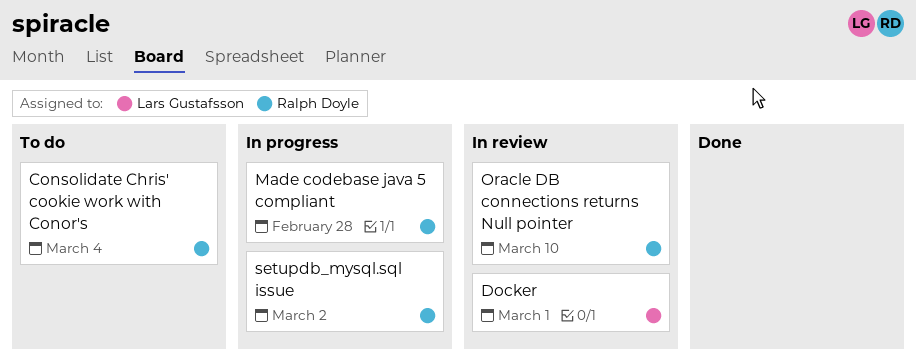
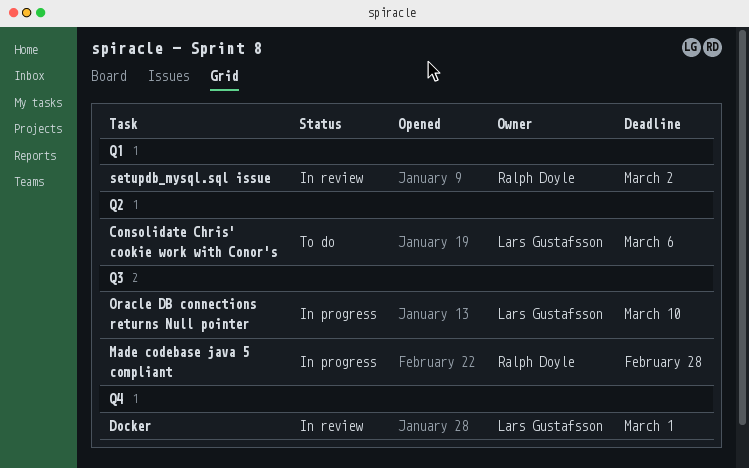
Consolidate Chris' cookie work with Conor's, owner: Ralph Doyle -> Lars Gustafsson
Consolidate Chris' cookie work with Conor's, due: Mar 4 -> Mar 6
Oracle DB connections returns Null pointer, status: In review -> In progress
Oracle DB connections returns Null pointer, owner: Ralph Doyle -> Lars Gustafsson
setupdb_mysql.sql issue, status: In progress -> In review

